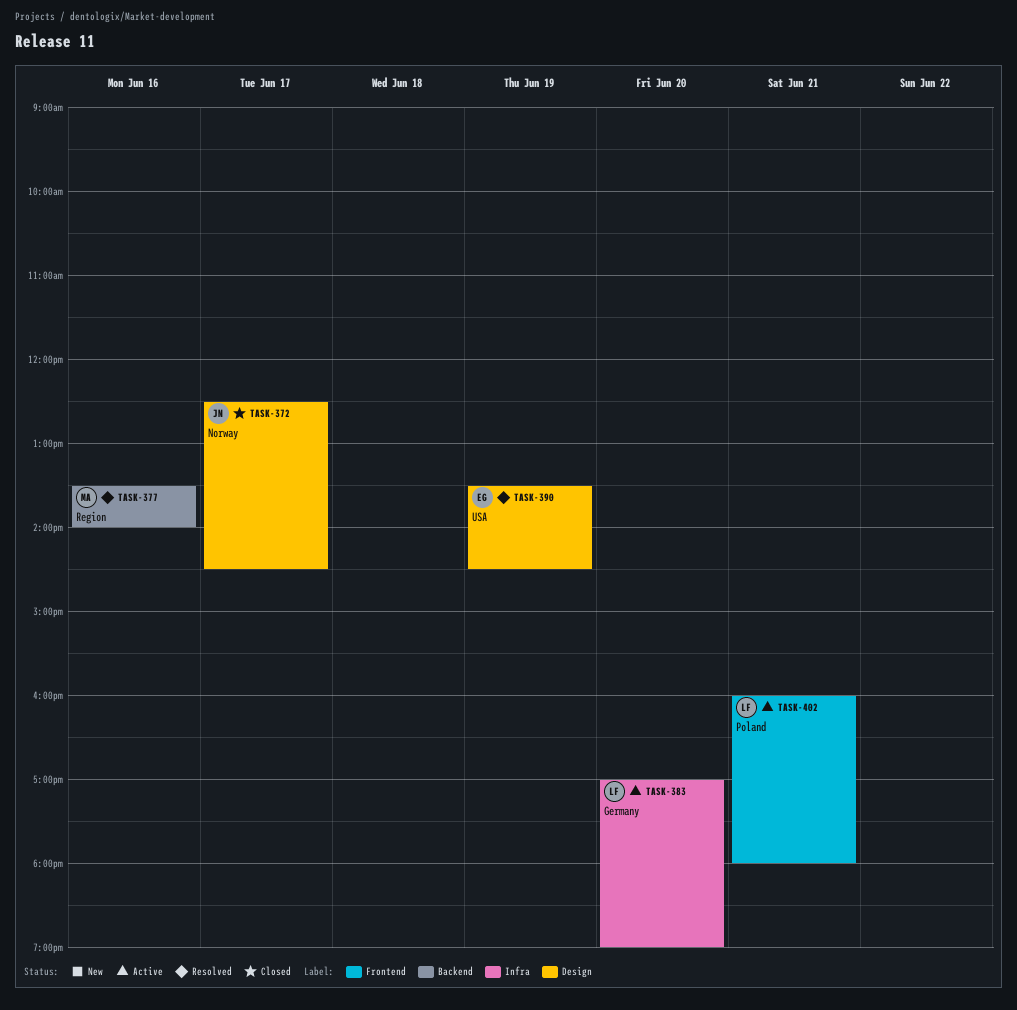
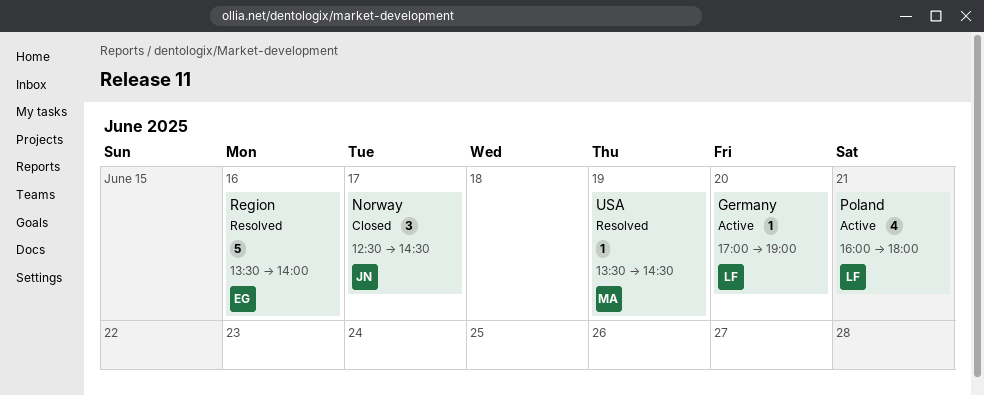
Region, owner: MA -> EG
USA, owner: EG -> MA

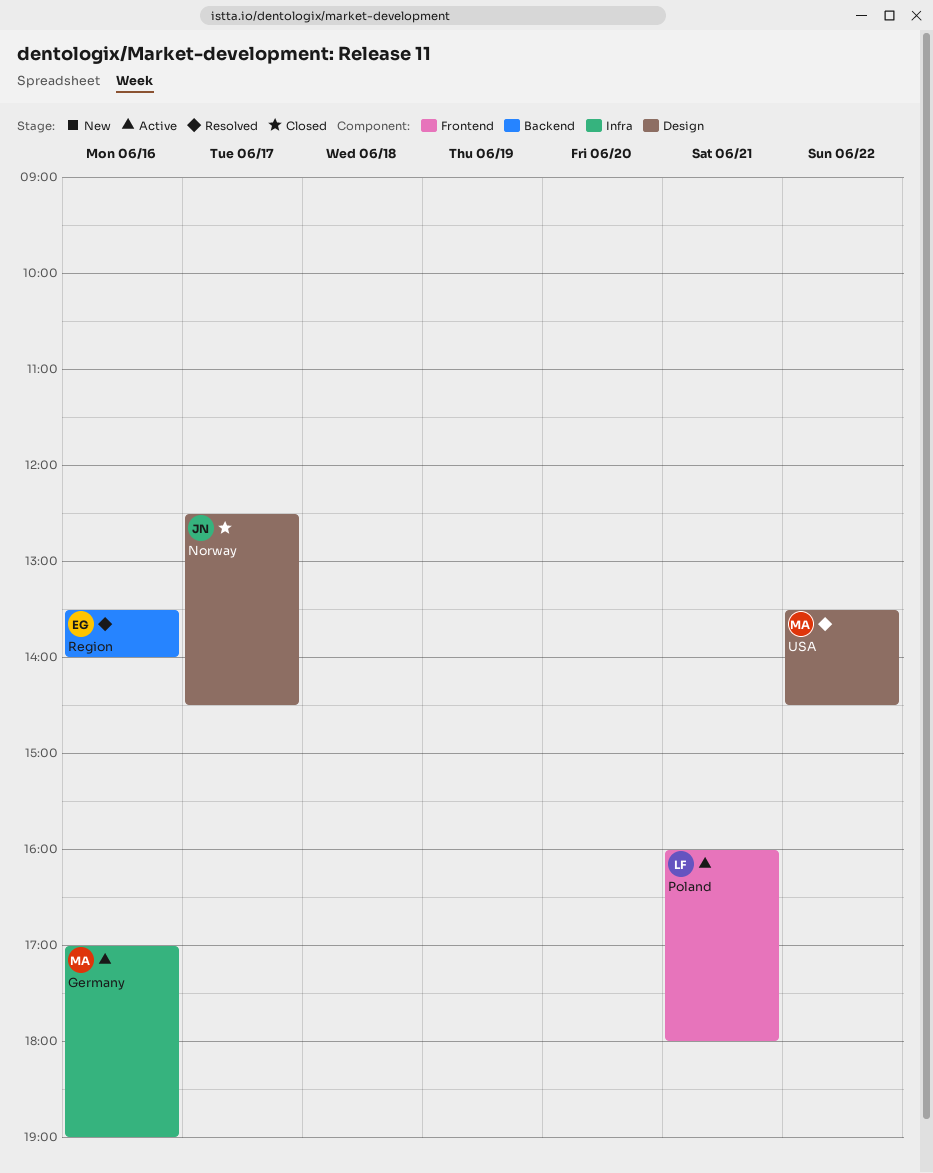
Germany, owner: LF -> MA
Germany, day: Jun 20 -> Jun 16
USA, day: Jun 19 -> Jun 22

